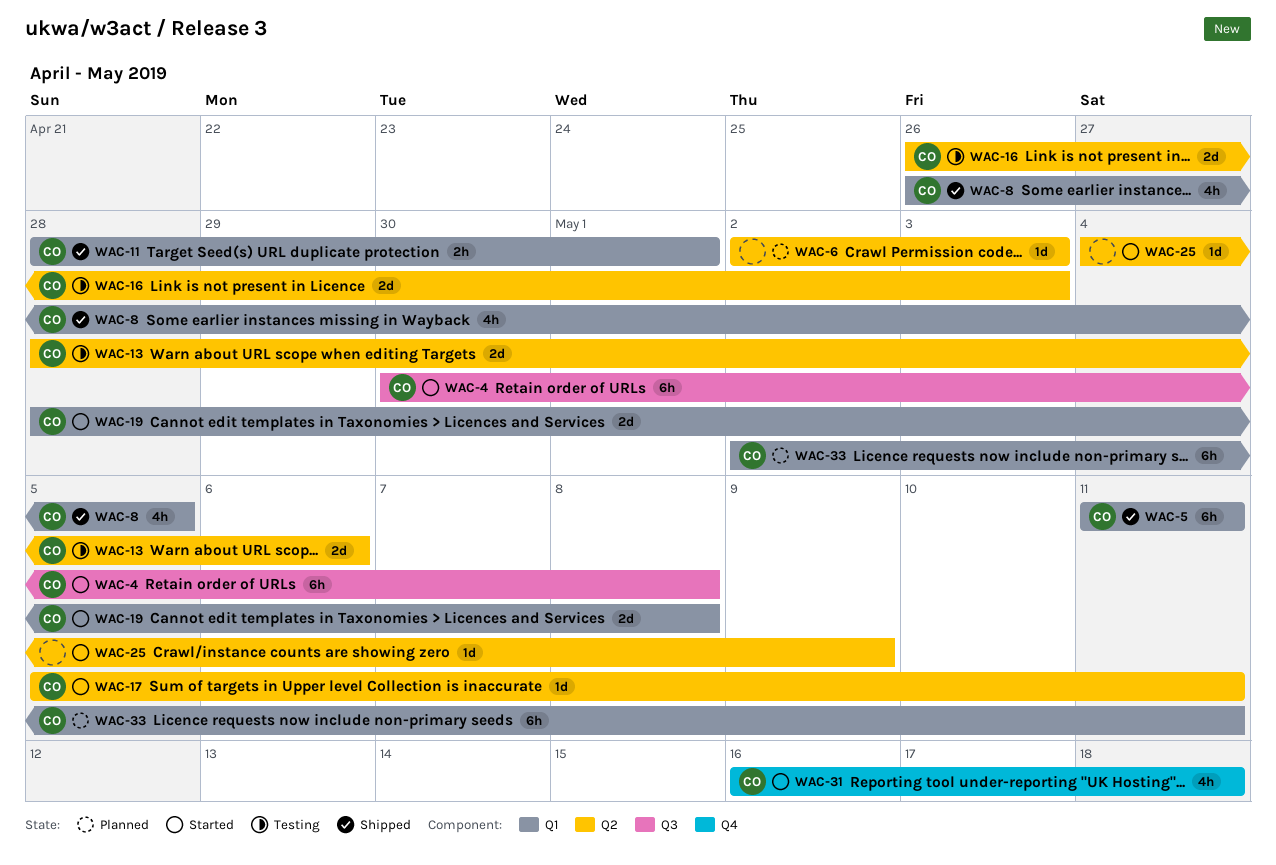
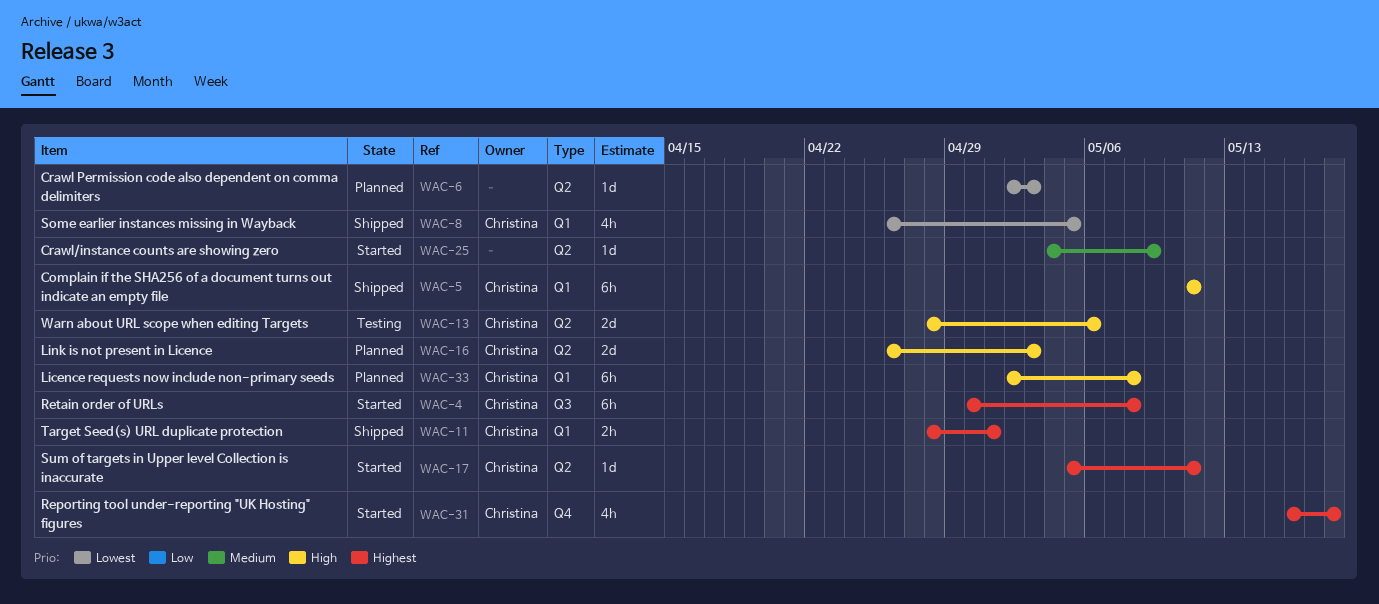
WAC-16, status: Testing -> Planned
WAC-19: present -> none
WAC-33, due: May 11 -> May 8

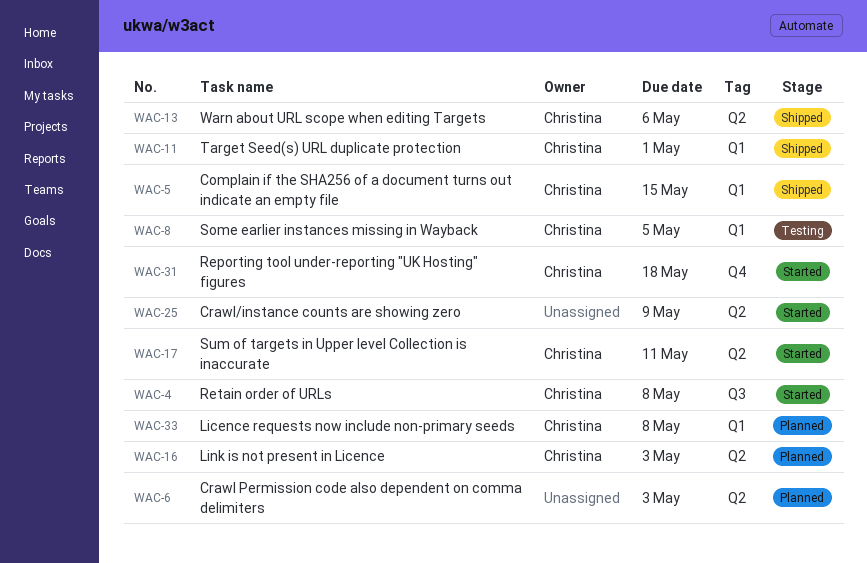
WAC-5, due: May 11 -> May 15
WAC-8, status: Shipped -> Testing
WAC-13, status: Testing -> Shipped

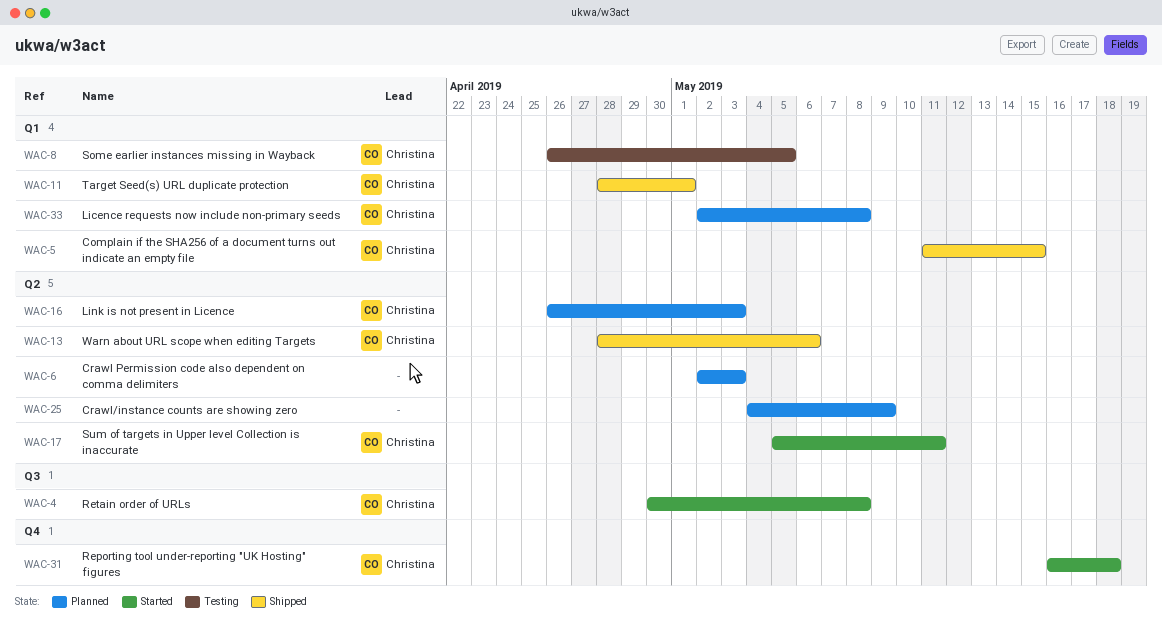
WAC-25, status: Started -> Planned

